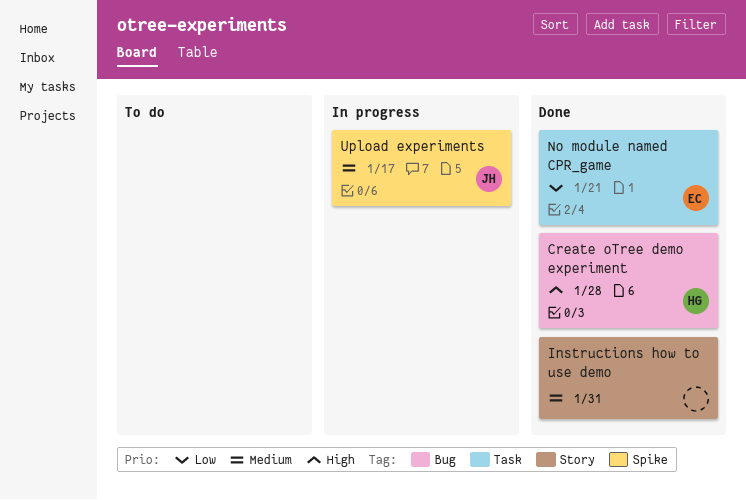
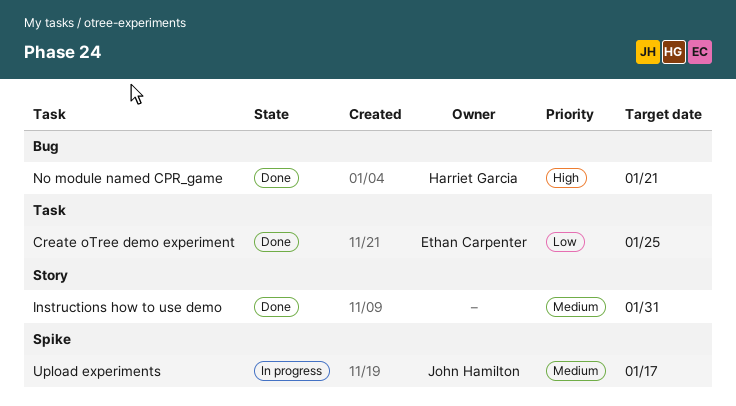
Create oTree demo experiment, owner: Harriet Garcia -> Ethan Carpenter
Create oTree demo experiment, priority: High -> Low
Create oTree demo experiment, label: Bug -> Task
Create oTree demo experiment, due: Jan 28 -> Jan 25
No module named CPR_game, owner: Ethan Carpenter -> Harriet Garcia
No module named CPR_game, priority: Low -> High
No module named CPR_game, label: Task -> Bug

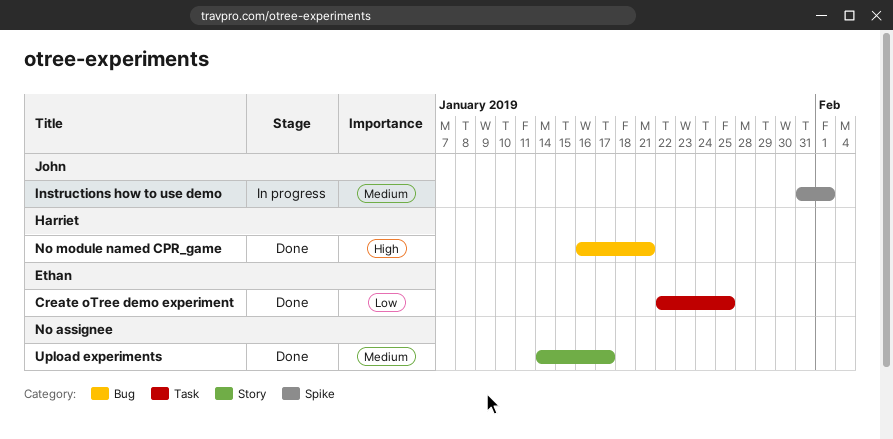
Instructions how to use demo, status: Done -> In progress
Instructions how to use demo, owner: none -> John Hamilton
Instructions how to use demo, label: Story -> Spike
Instructions how to use demo, due: Jan 31 -> Feb 1
Upload experiments, status: In progress -> Done
Upload experiments, owner: John Hamilton -> none
Upload experiments, label: Spike -> Story

